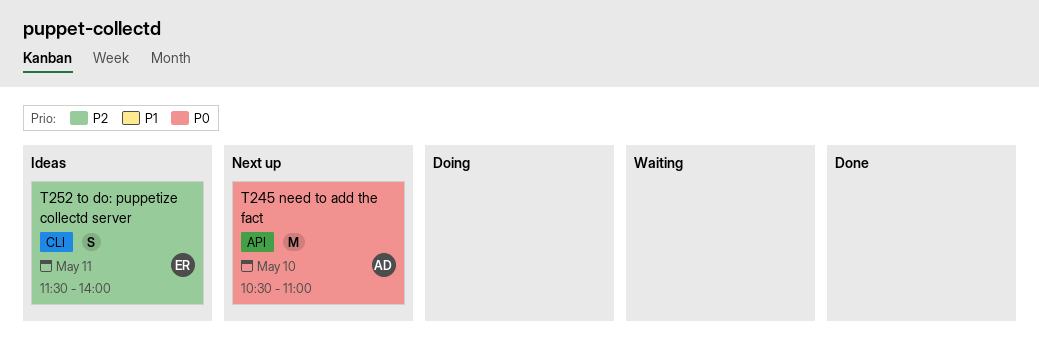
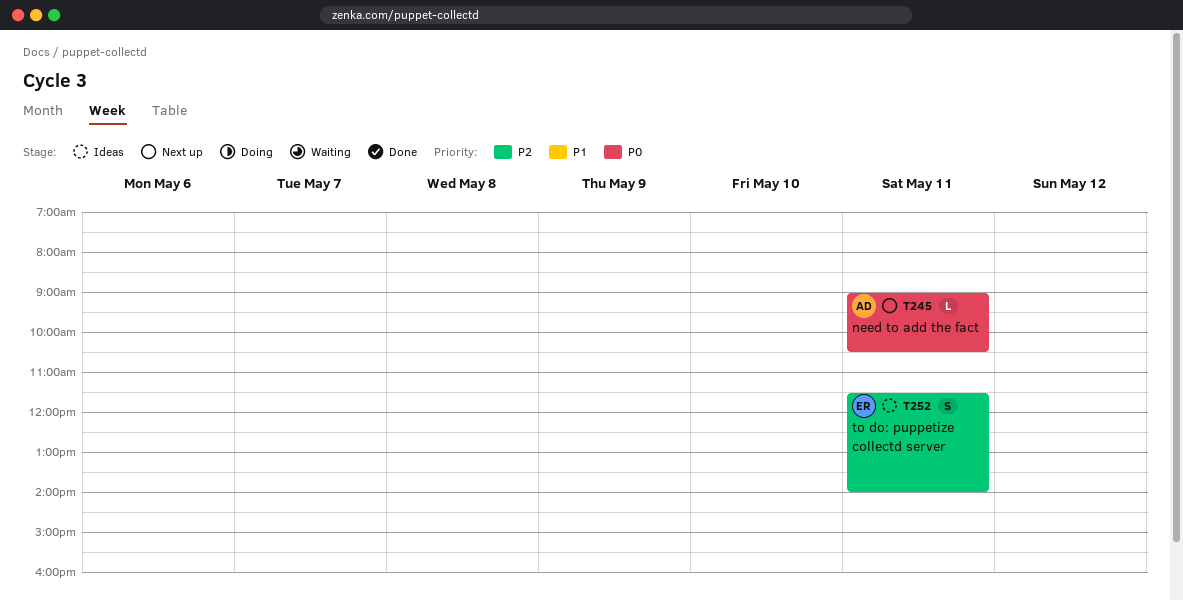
T245, estimate: M -> L
T245, day: May 10 -> May 11
T245, begins: 10:30 -> 09:00
T245, ends: 11:00 -> 10:30

